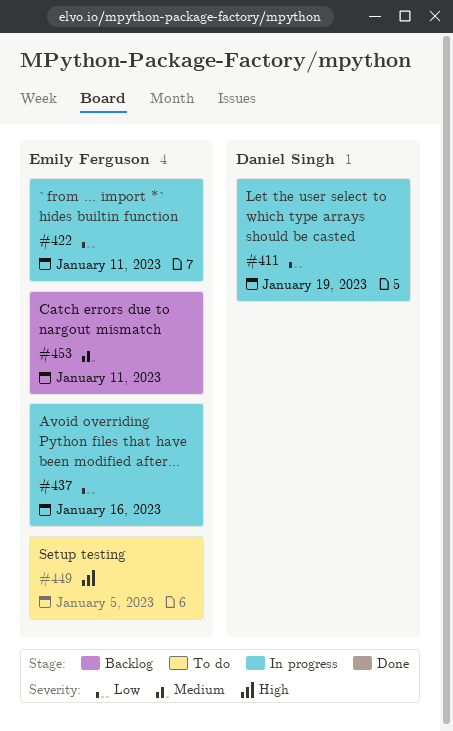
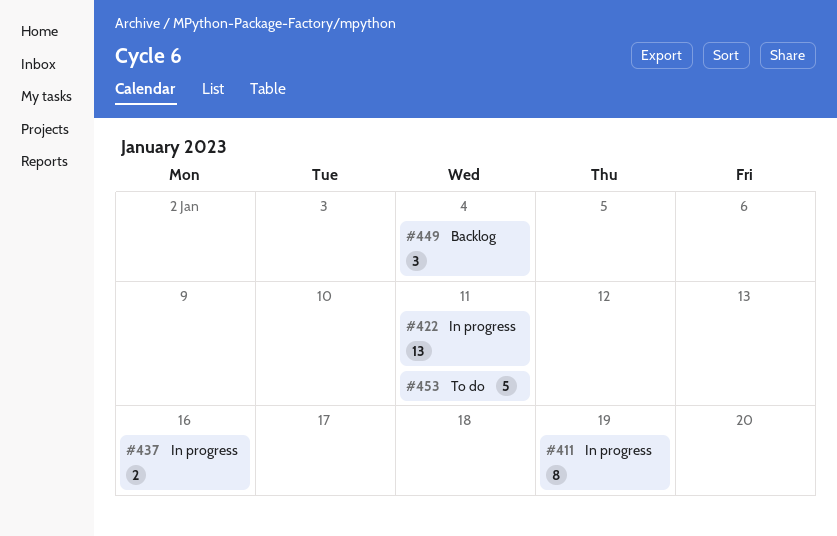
#449, status: To do -> Backlog
#449, due: Jan 5 -> Jan 4
#453, status: Backlog -> To do

